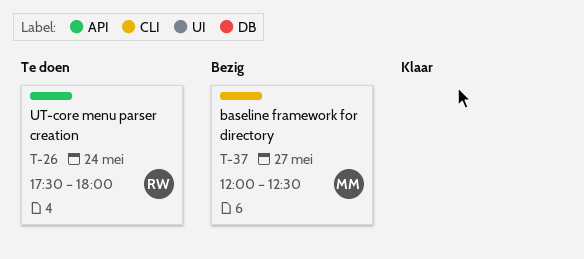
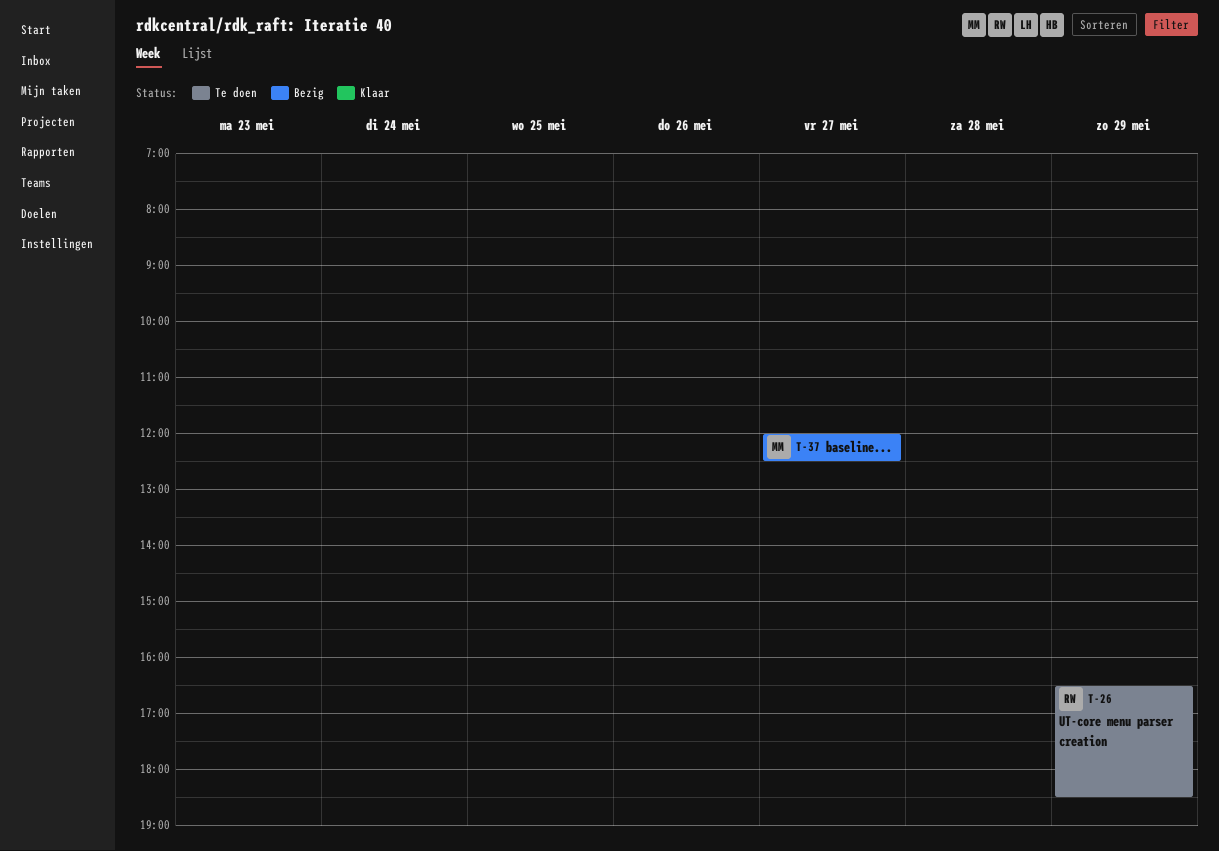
T-26, day: May 24 -> May 29
T-26, begins: 17:30 -> 16:30
T-26, ends: 18:00 -> 18:30

